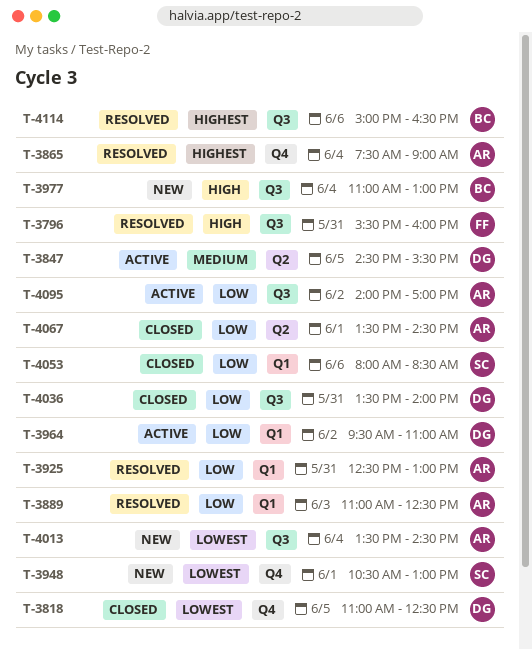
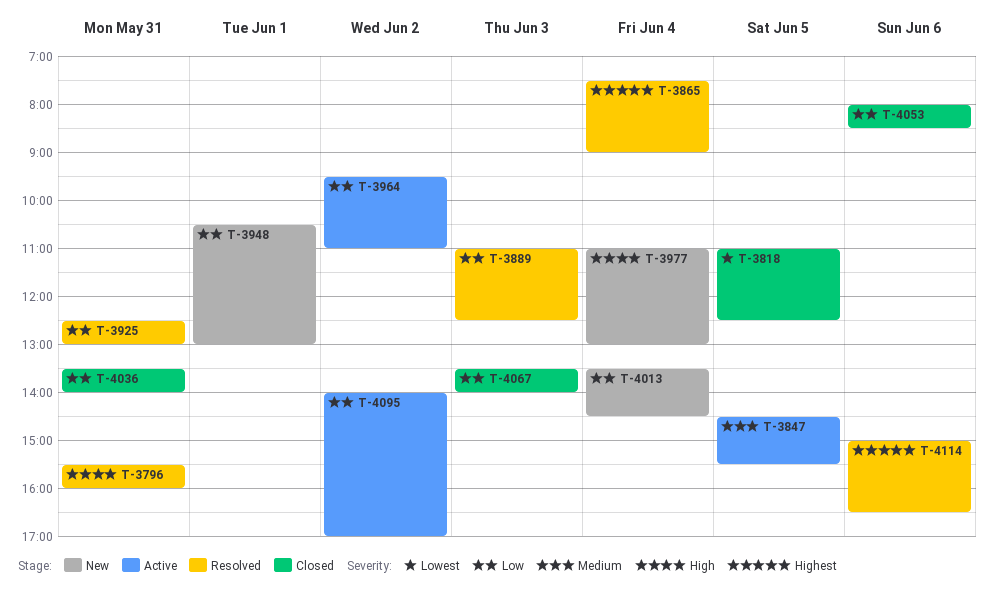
T-3948, priority: Lowest -> Low
T-4013, priority: Lowest -> Low
T-4067, day: Jun 1 -> Jun 3
T-4067, ends: 14:30 -> 14:00

